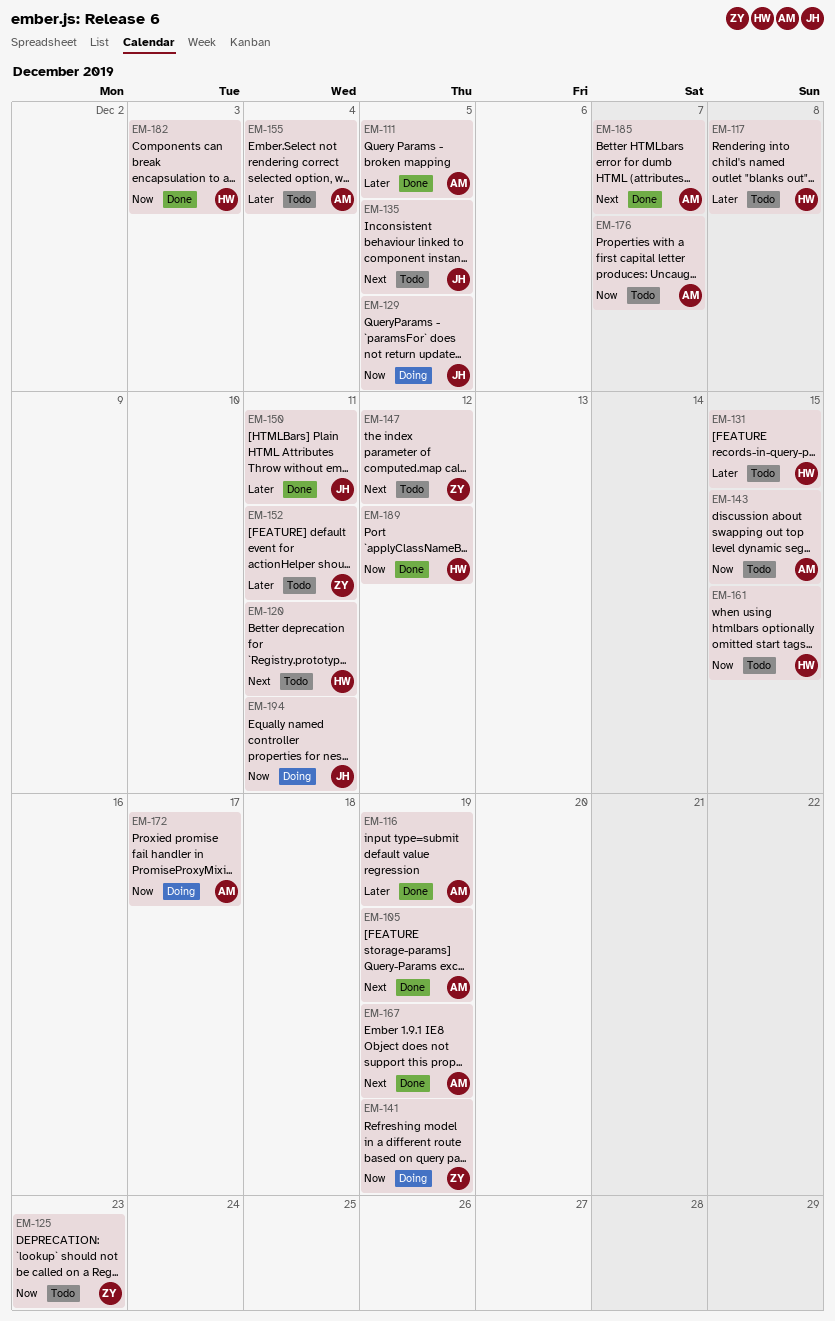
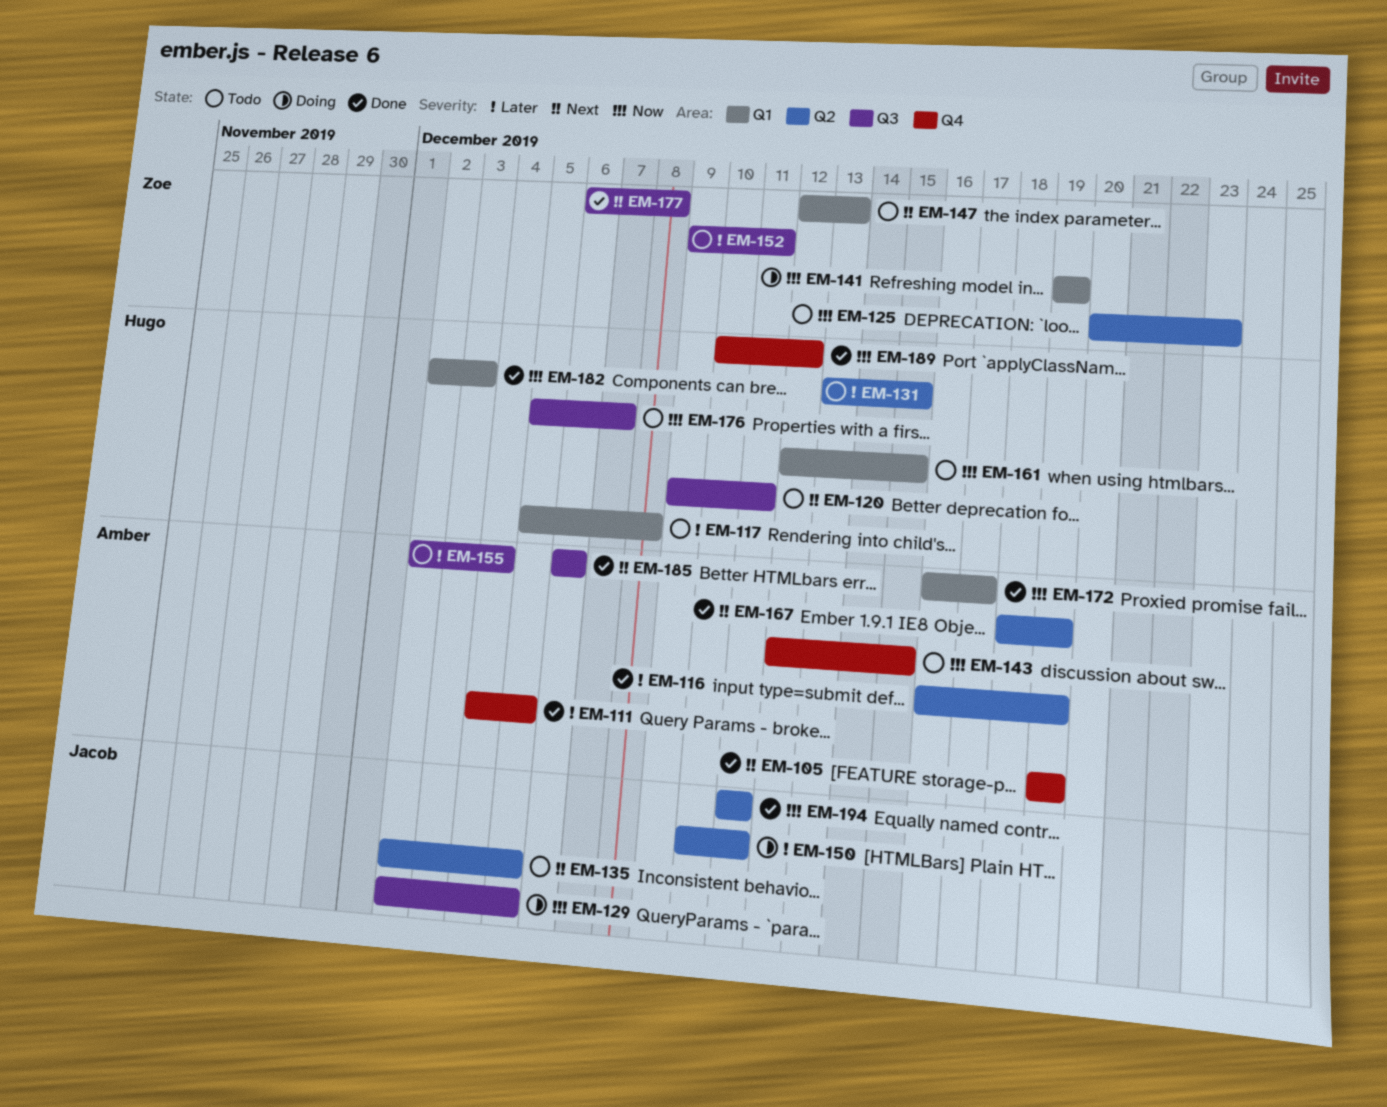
EM-147, due: Dec 12 -> Dec 13
EM-150, status: Done -> Doing
EM-172, status: Doing -> Done
EM-176, owner: Amber -> Hugo
EM-177: none -> present
EM-185, due: Dec 7 -> Dec 6
EM-194, status: Doing -> Done

